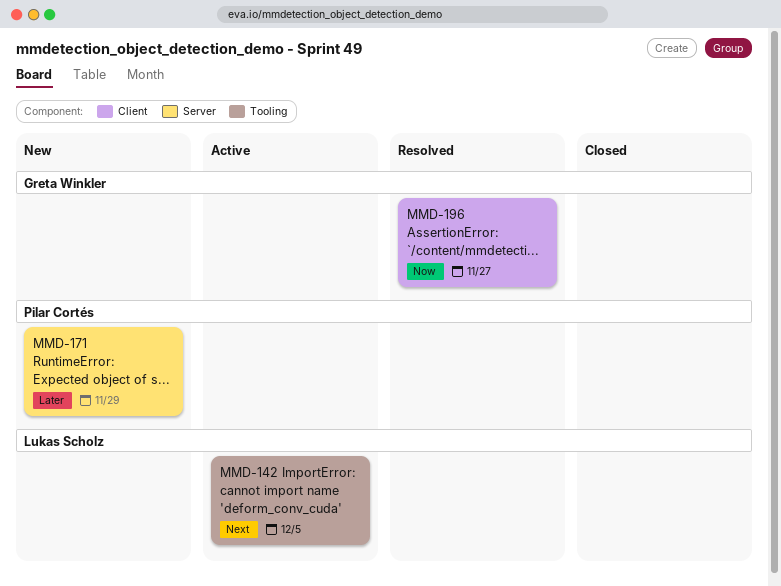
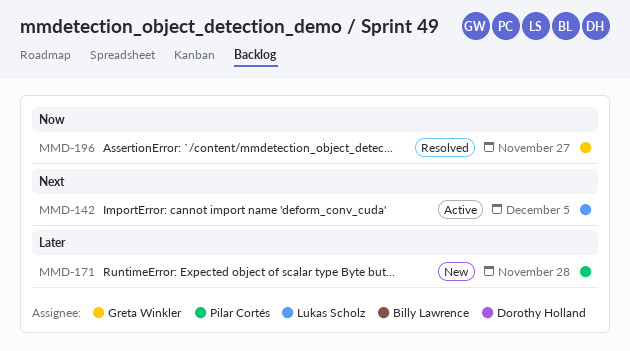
MMD-171, due: Nov 29 -> Nov 28

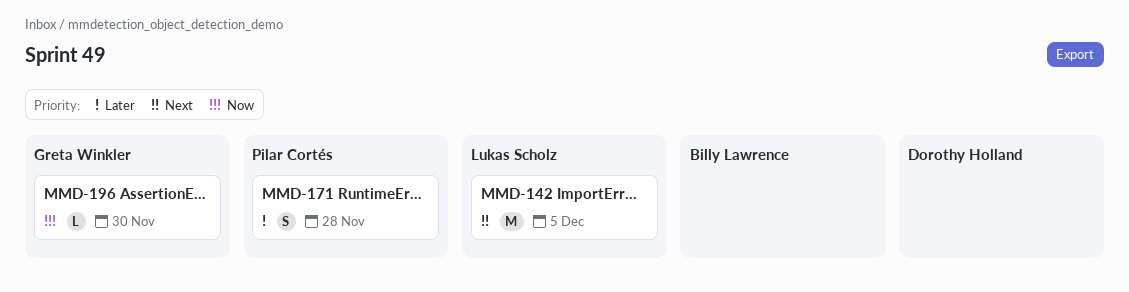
MMD-196, due: Nov 27 -> Nov 30

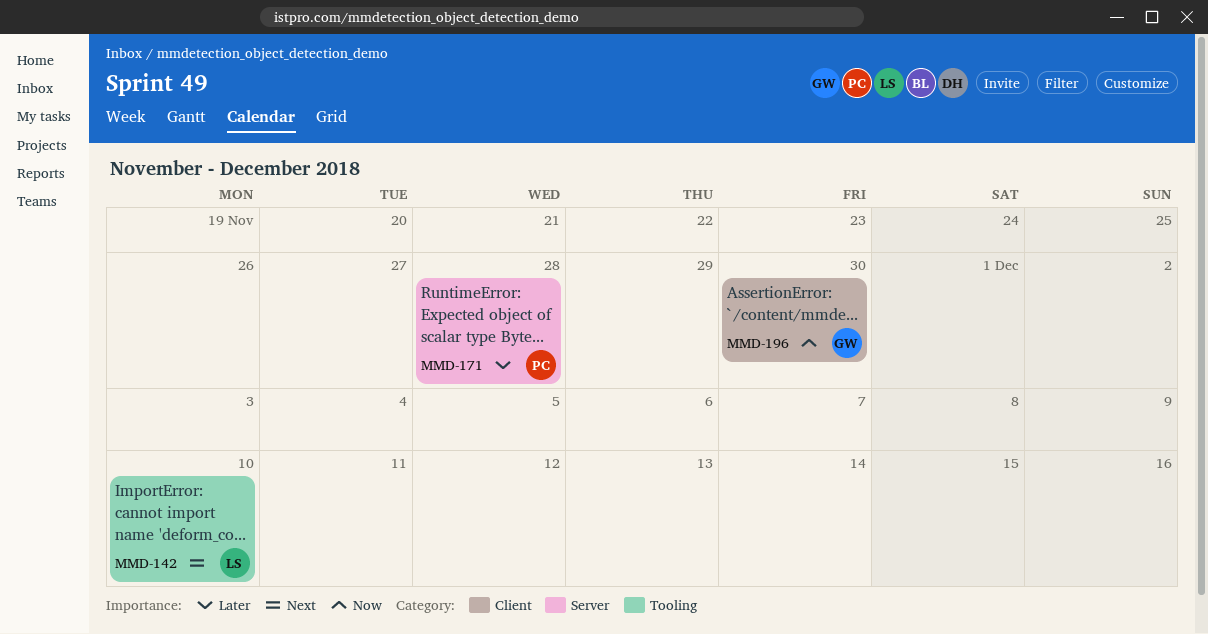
MMD-142, due: Dec 5 -> Dec 10

